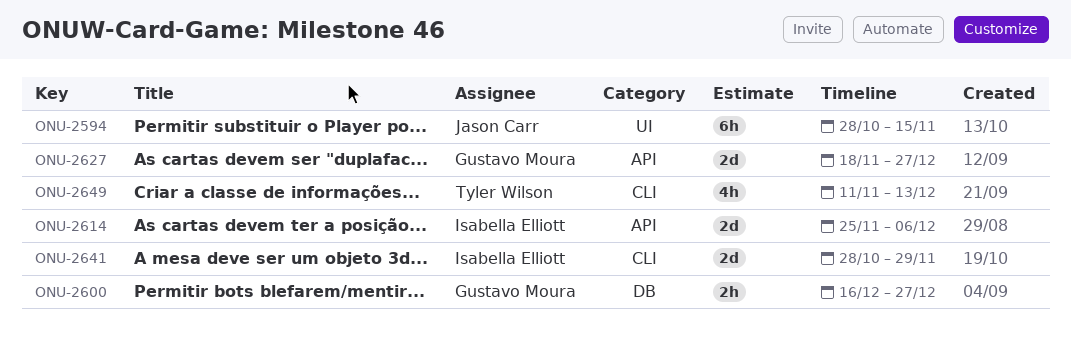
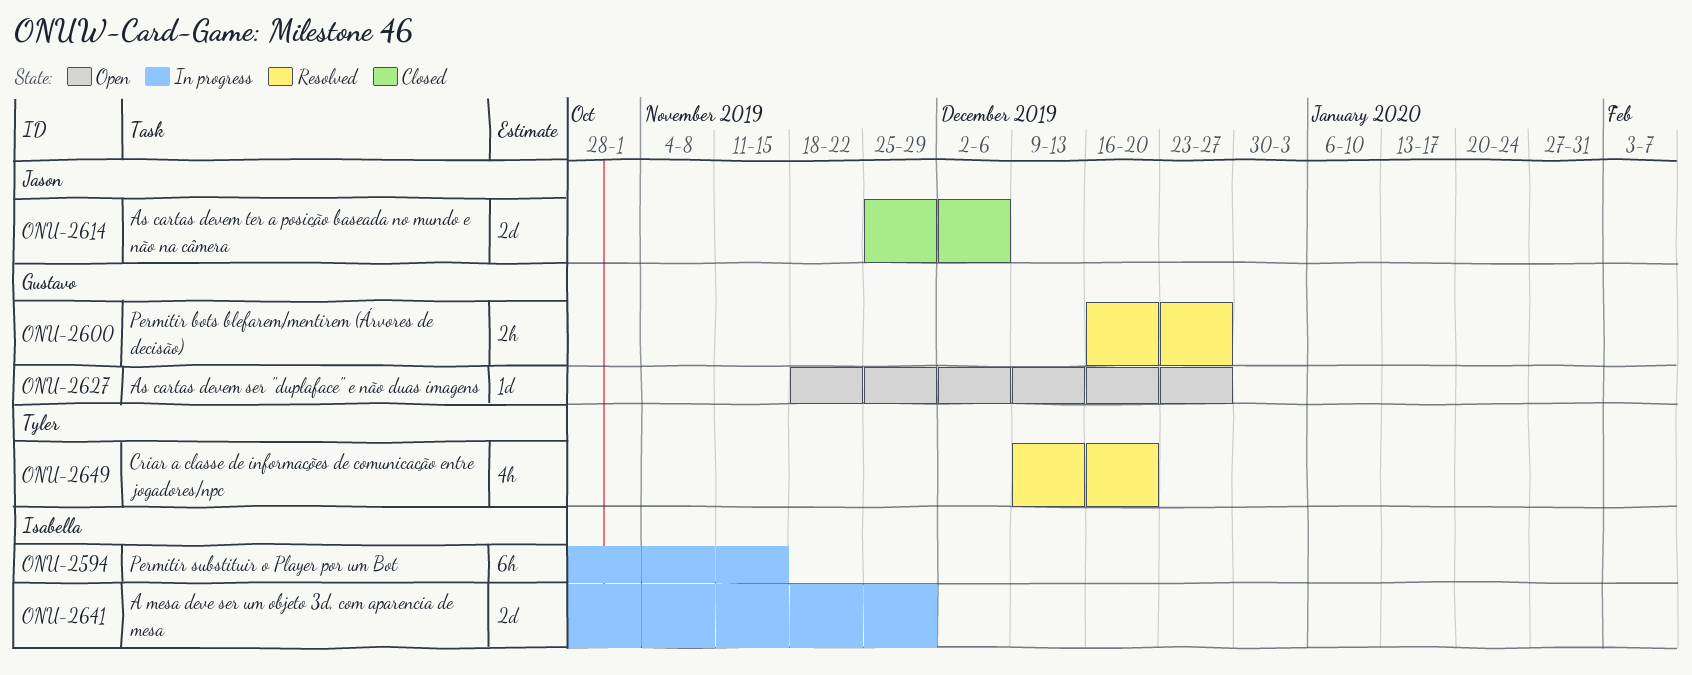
ONU-2594, owner: Jason Carr -> Isabella Elliott
ONU-2614, owner: Isabella Elliott -> Jason Carr
ONU-2627, estimate: 2d -> 1d
ONU-2649, start: Nov 11 -> Dec 9
ONU-2649, due: Dec 13 -> Dec 20

